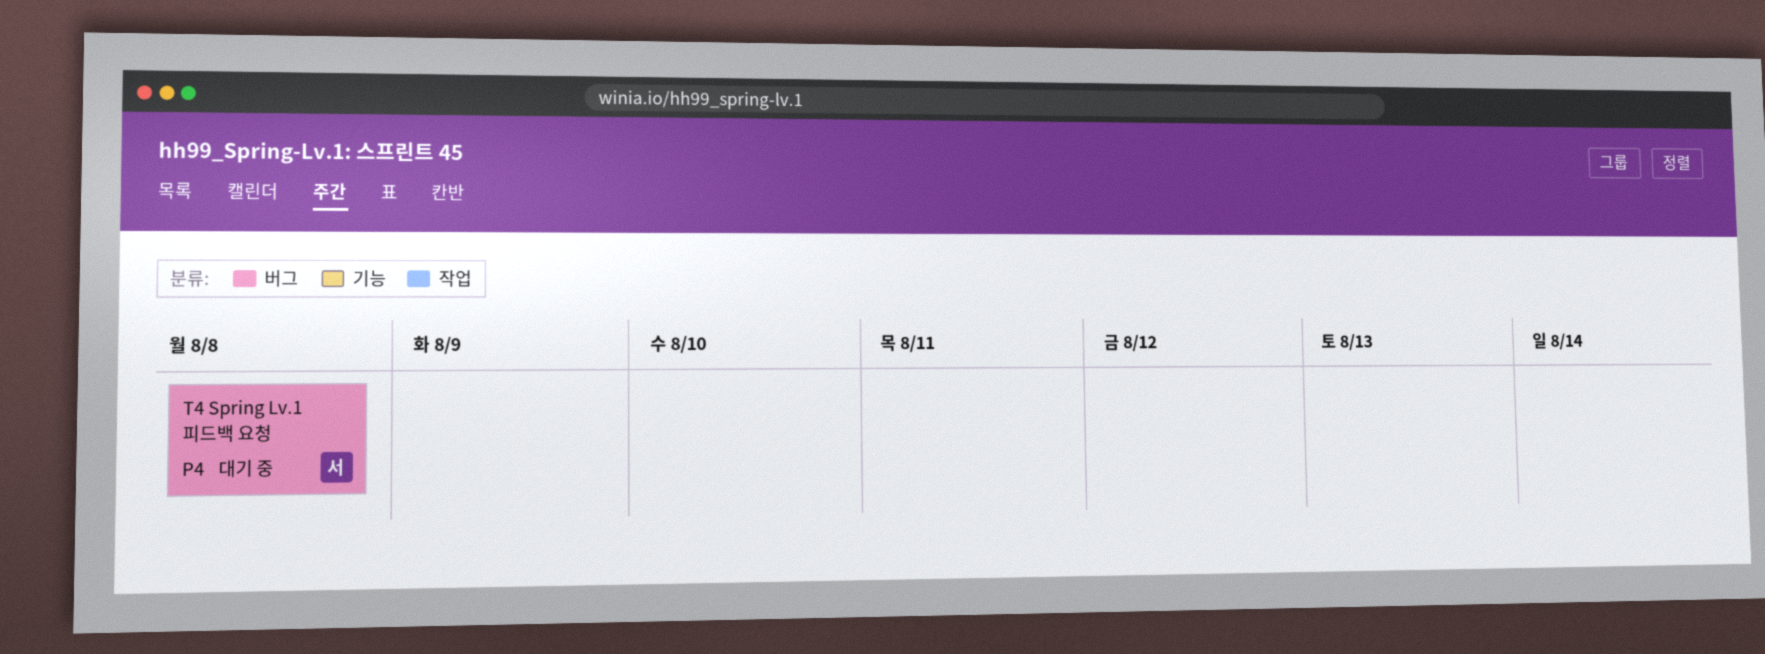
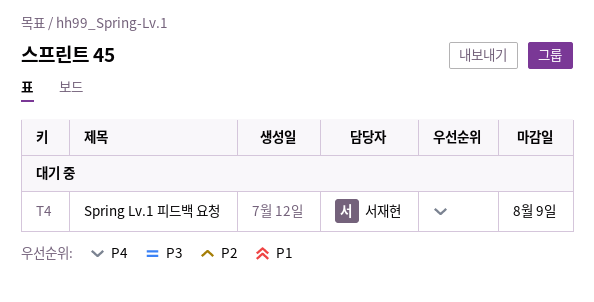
T4, due: Aug 8 -> Aug 9

